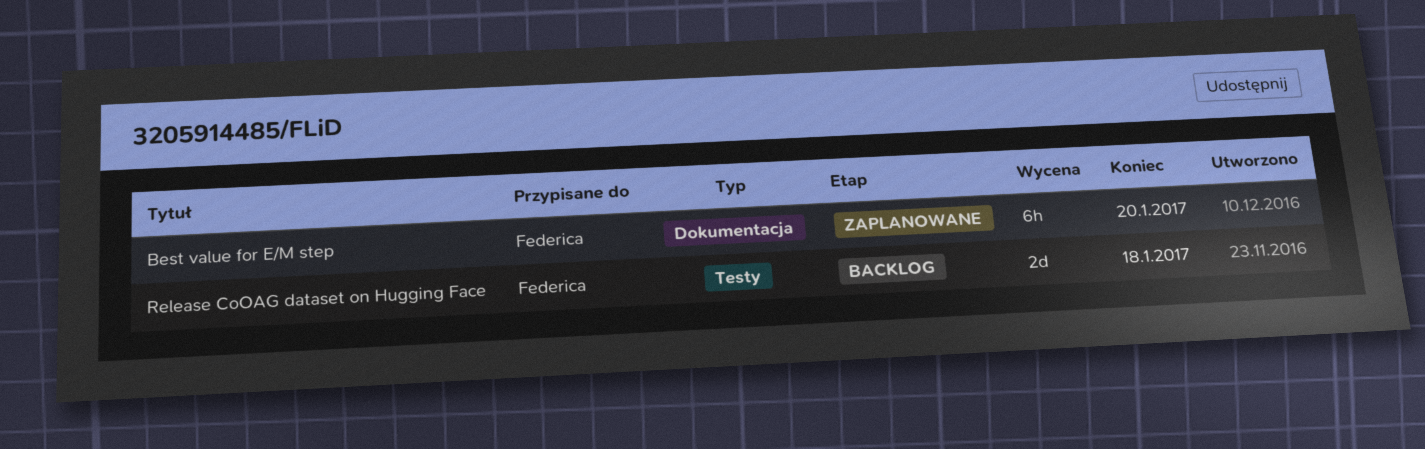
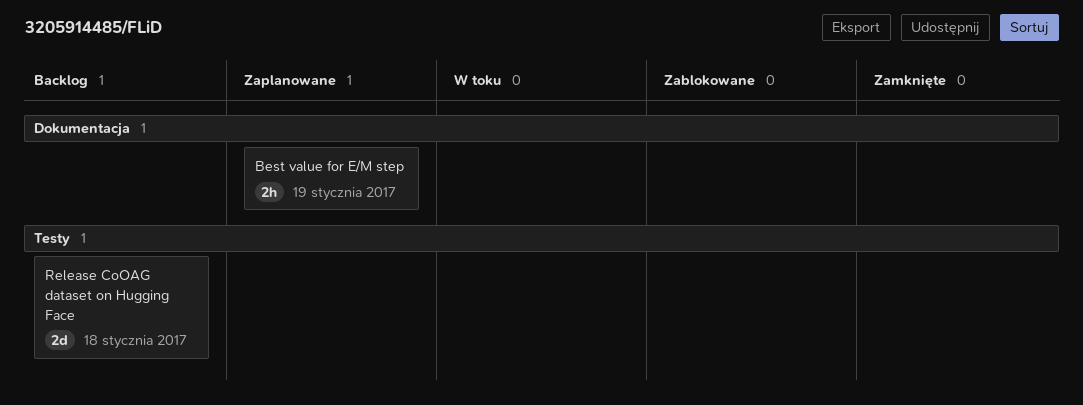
Best value for E/M step, estimate: 6h -> 2h
Best value for E/M step, due: Jan 20 -> Jan 19

